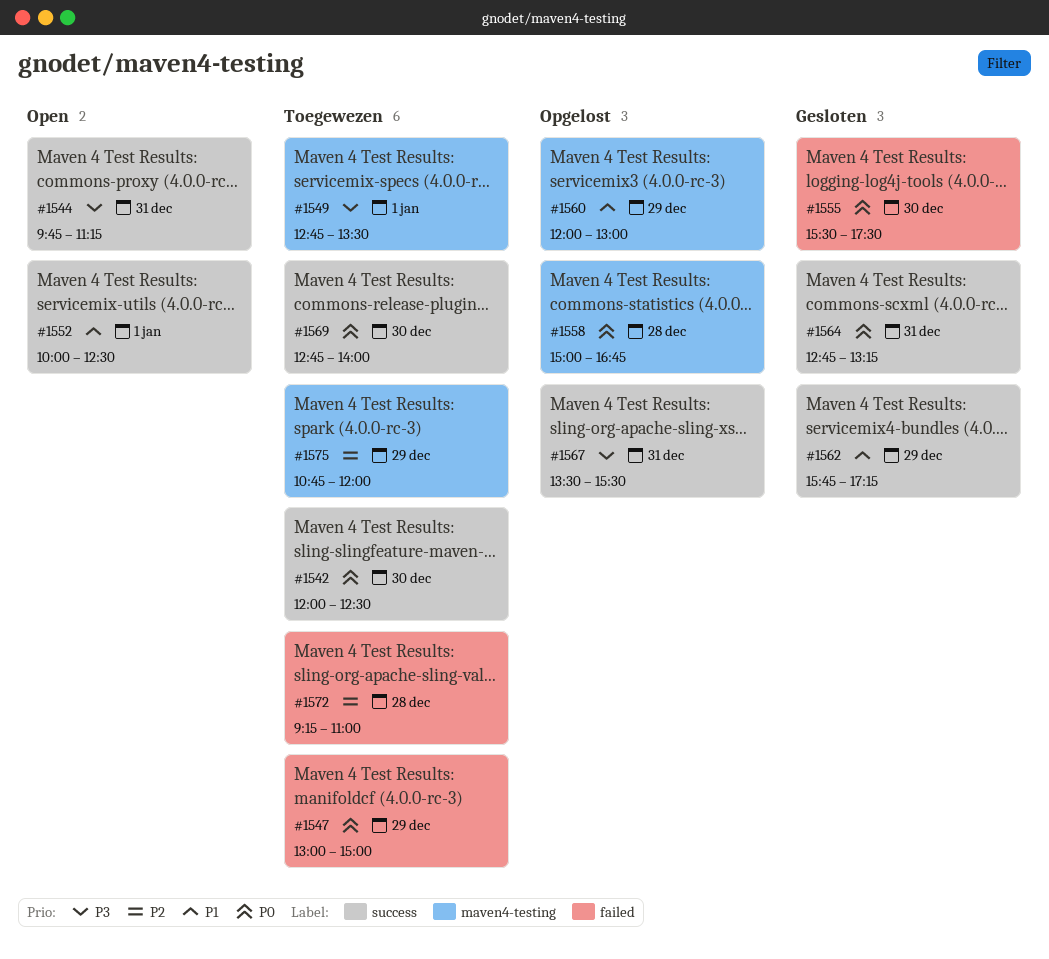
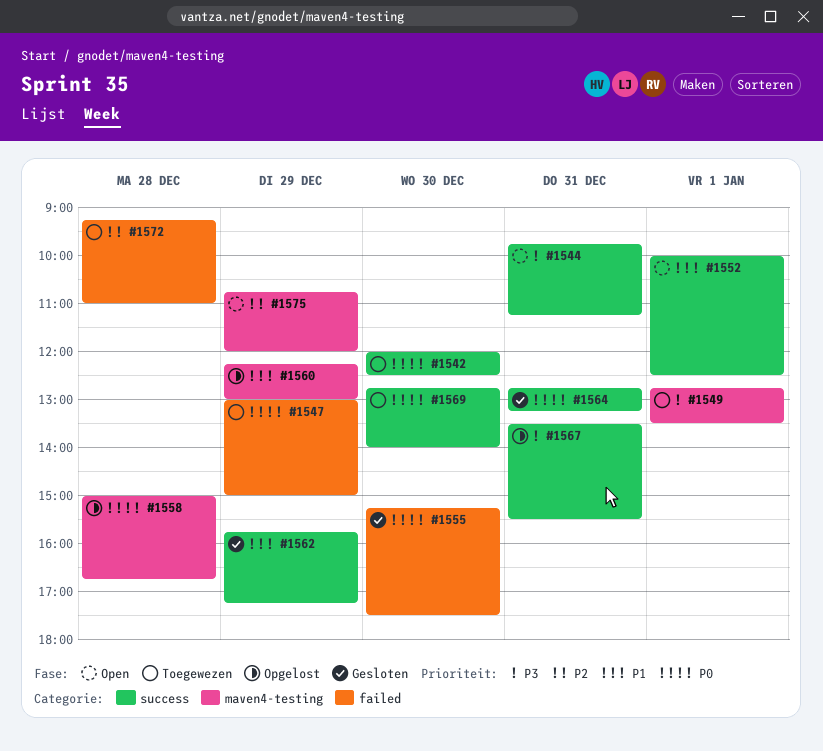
#1555, begins: 15:30 -> 15:15
#1560, begins: 12:00 -> 12:15
#1575, status: Toegewezen -> Open

